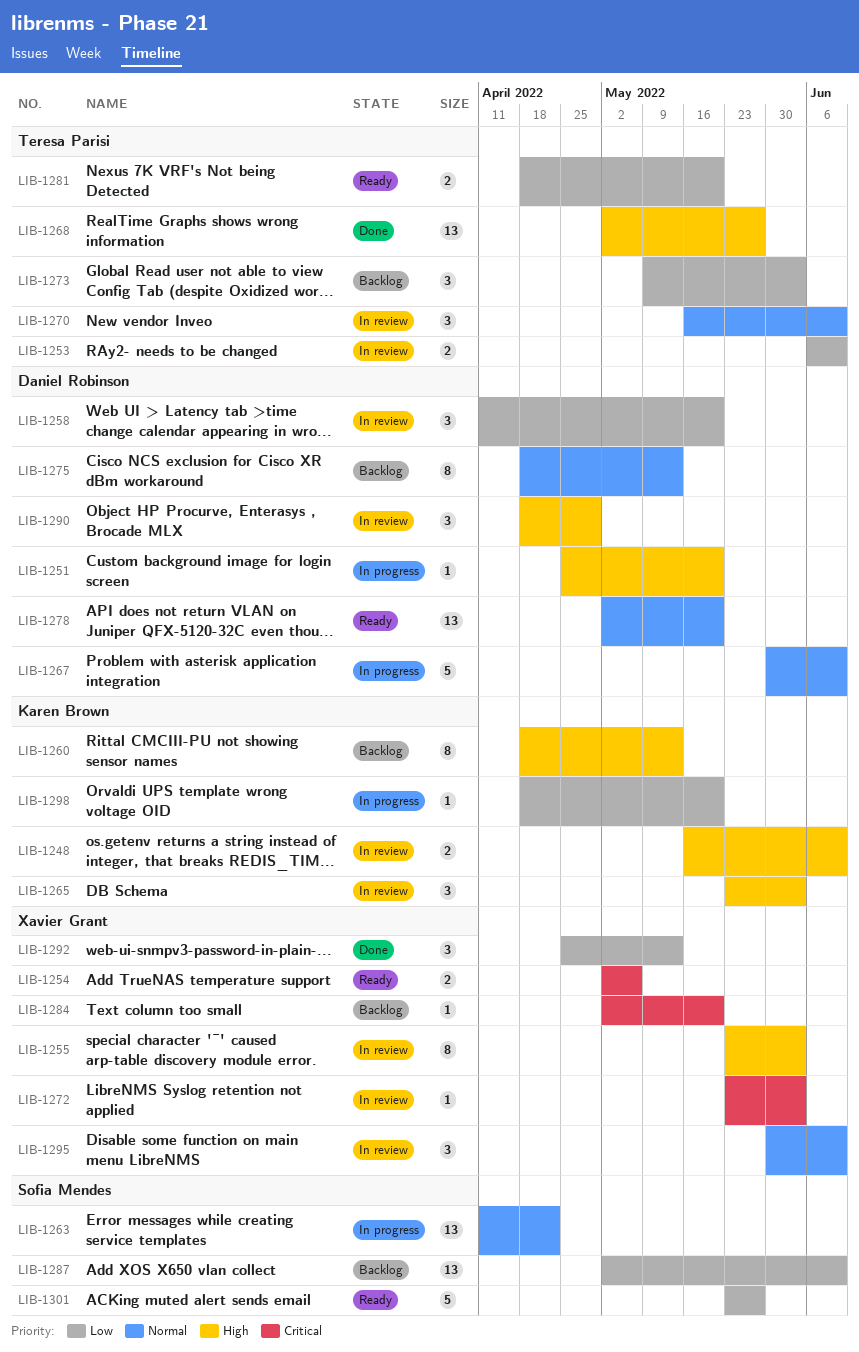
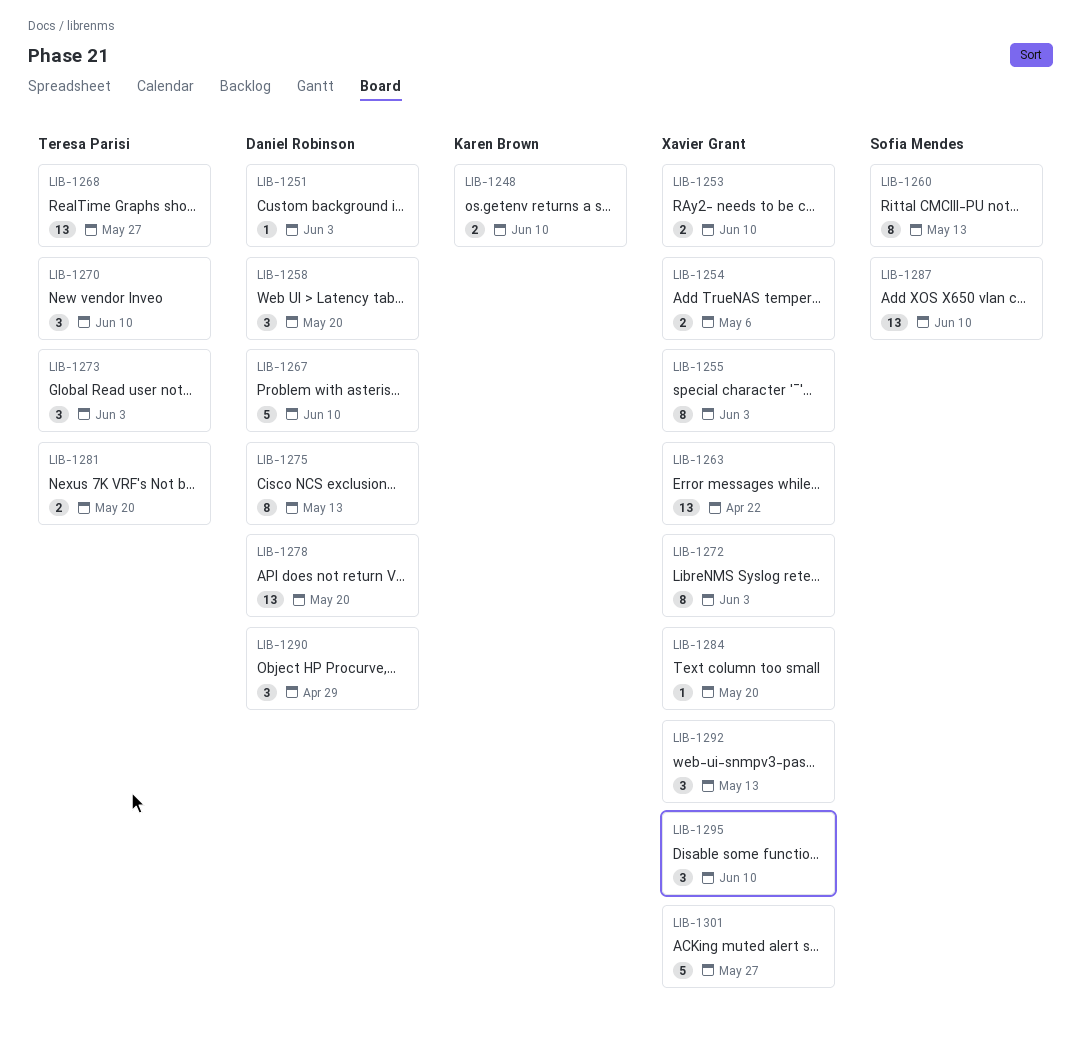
LIB-1251, due: May 20 -> Jun 3
LIB-1253, owner: Teresa Parisi -> Xavier Grant
LIB-1260, owner: Karen Brown -> Sofia Mendes
LIB-1263, owner: Sofia Mendes -> Xavier Grant
LIB-1265: present -> none
LIB-1272, estimate: 1 -> 8
LIB-1298: present -> none
LIB-1301, owner: Sofia Mendes -> Xavier Grant

